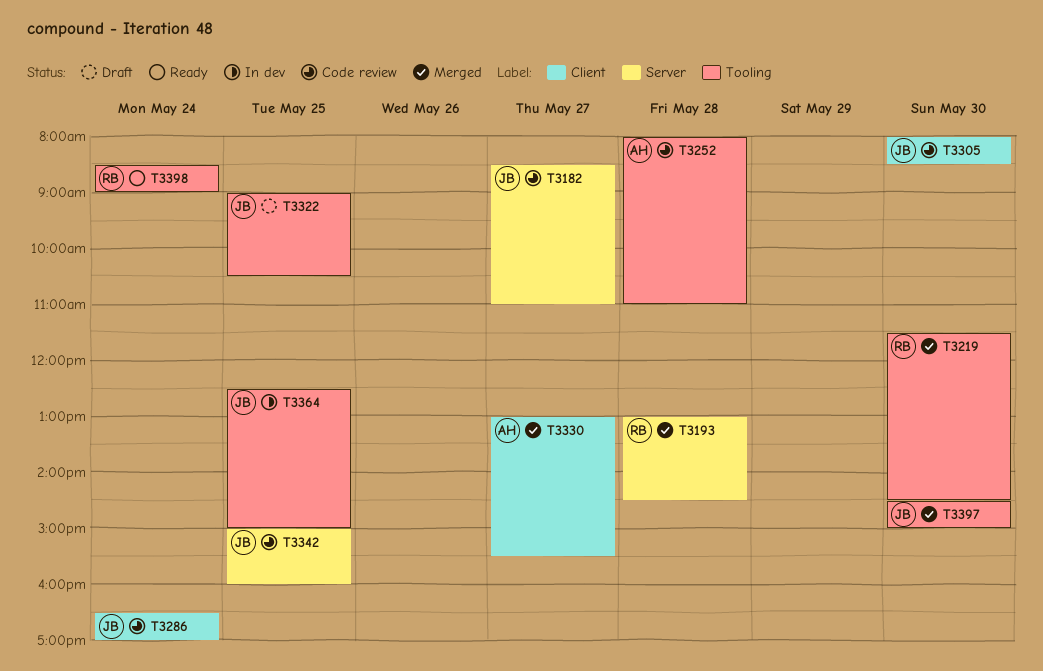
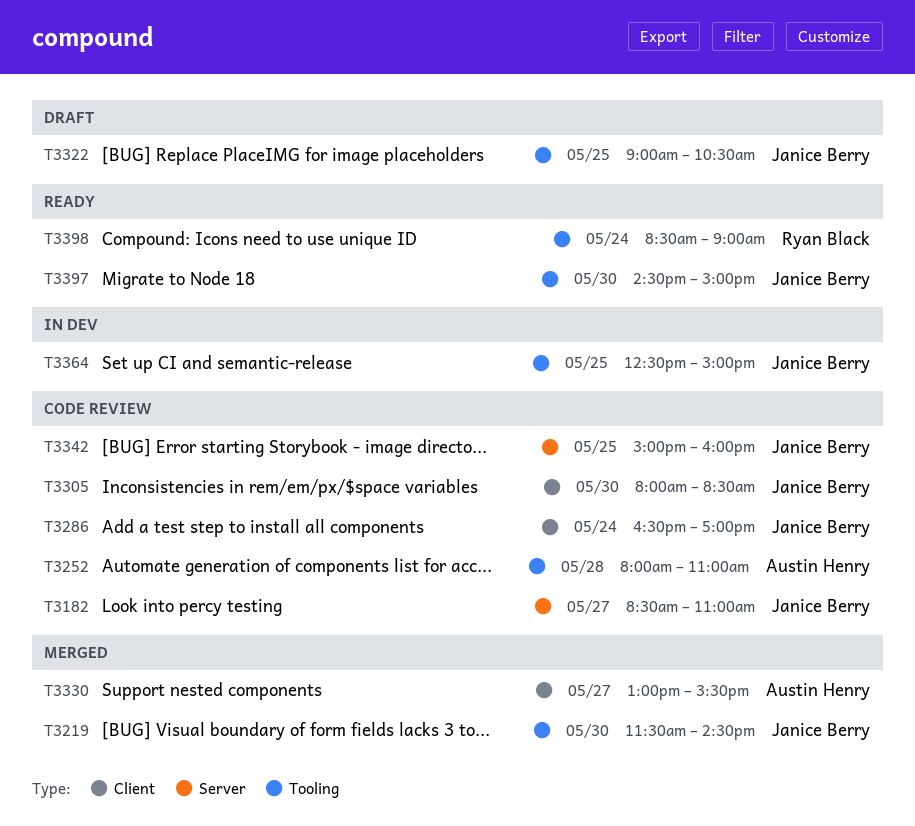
T3193: present -> none
T3219, owner: Ryan Black -> Janice Berry
T3397, status: Merged -> Ready

